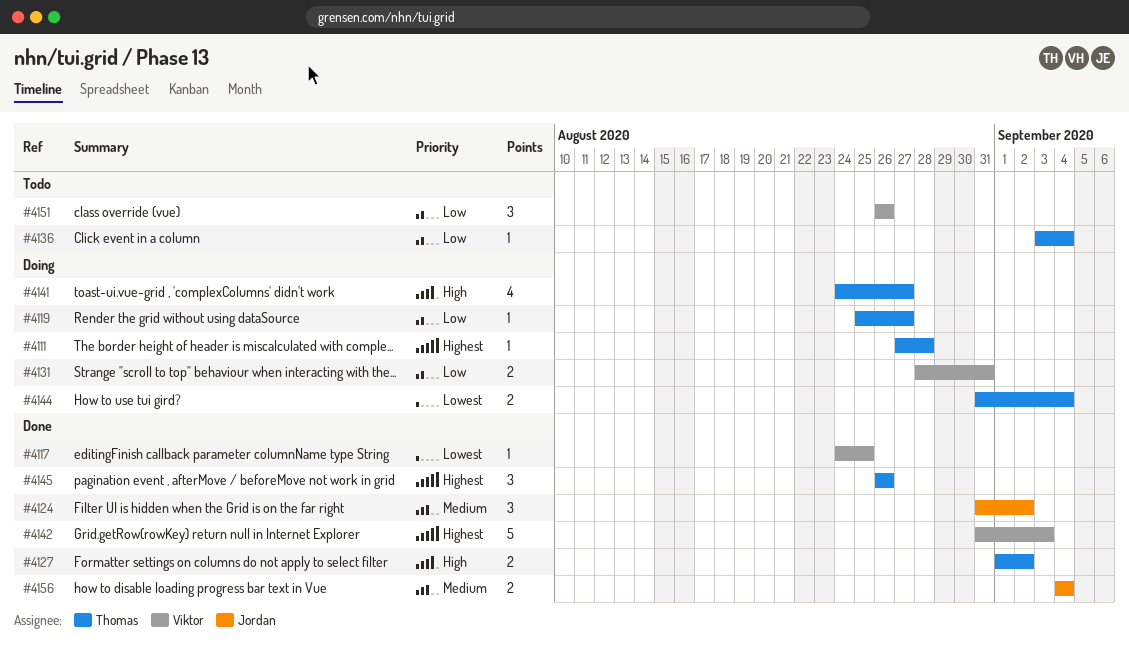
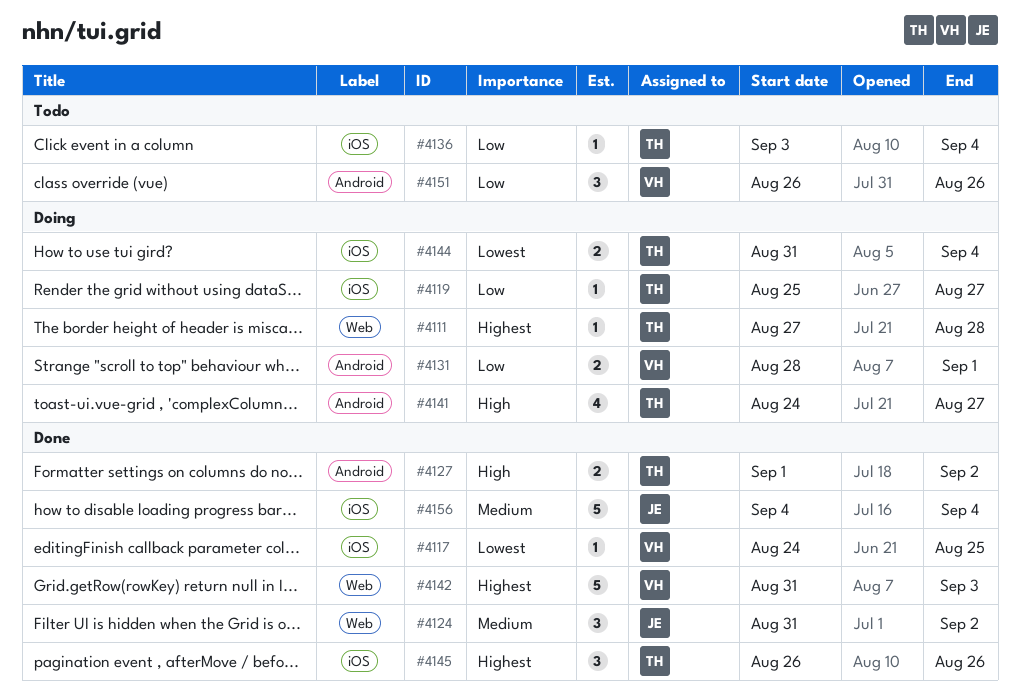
#4131, due: Aug 31 -> Sep 1
#4156, estimate: 2 -> 5

